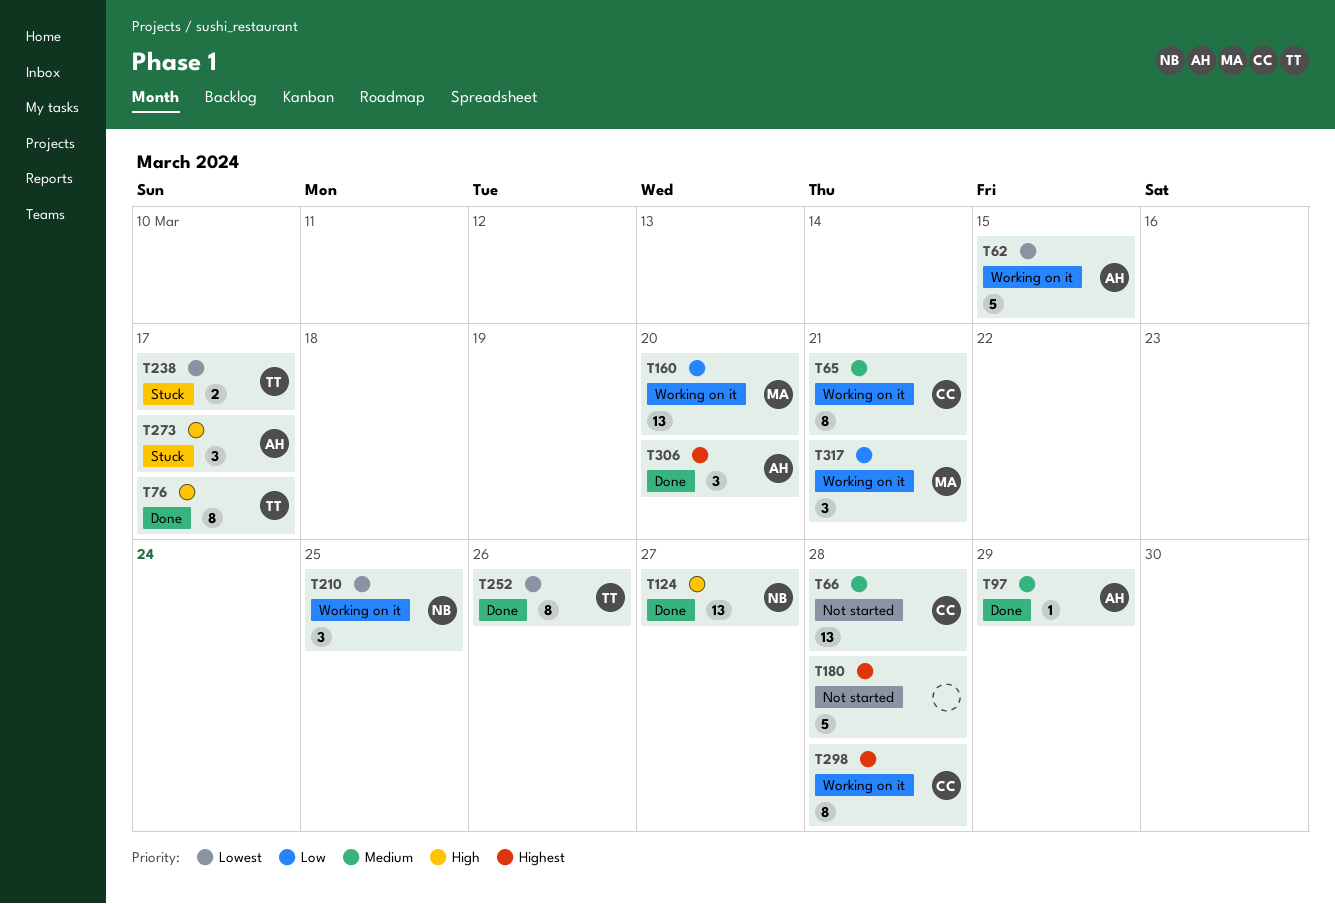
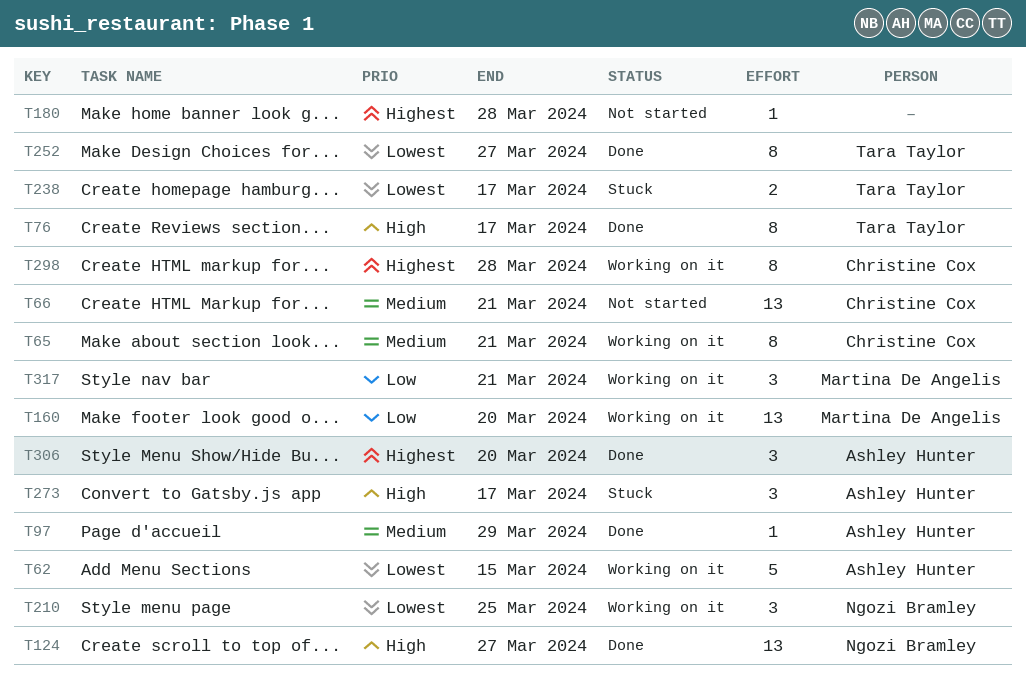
T66, due: Mar 28 -> Mar 21
T180, estimate: 5 -> 1
T252, due: Mar 26 -> Mar 27

